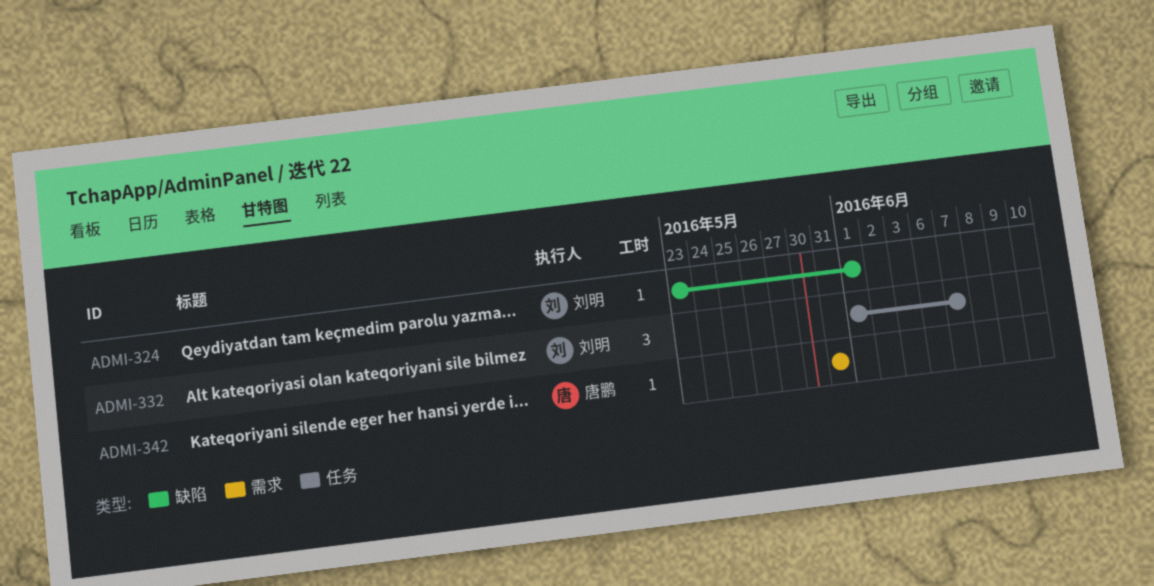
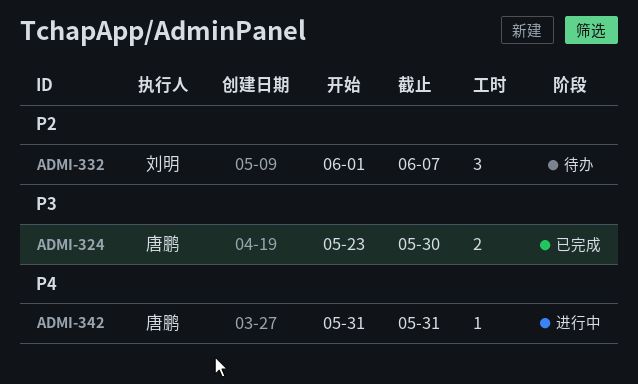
ADMI-324, owner: 刘明 -> 唐鹏
ADMI-324, estimate: 1 -> 2
ADMI-324, due: Jun 1 -> May 30

